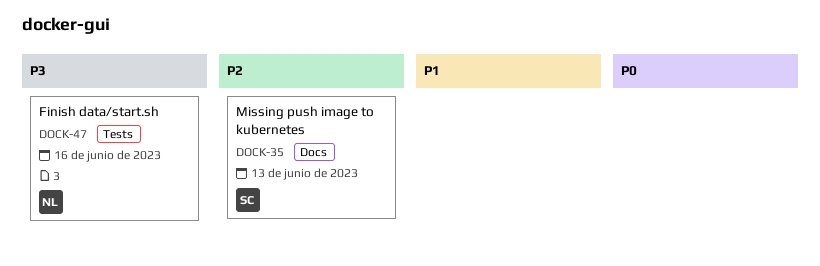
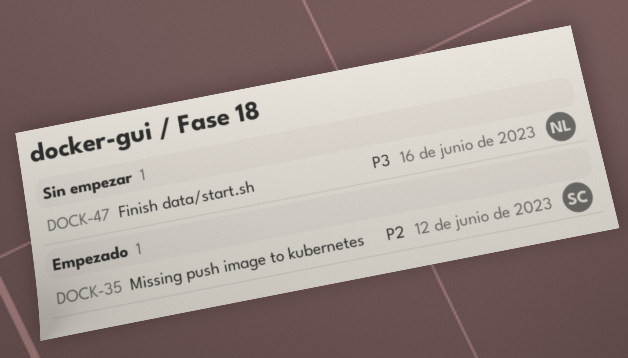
DOCK-35, due: Jun 13 -> Jun 12

